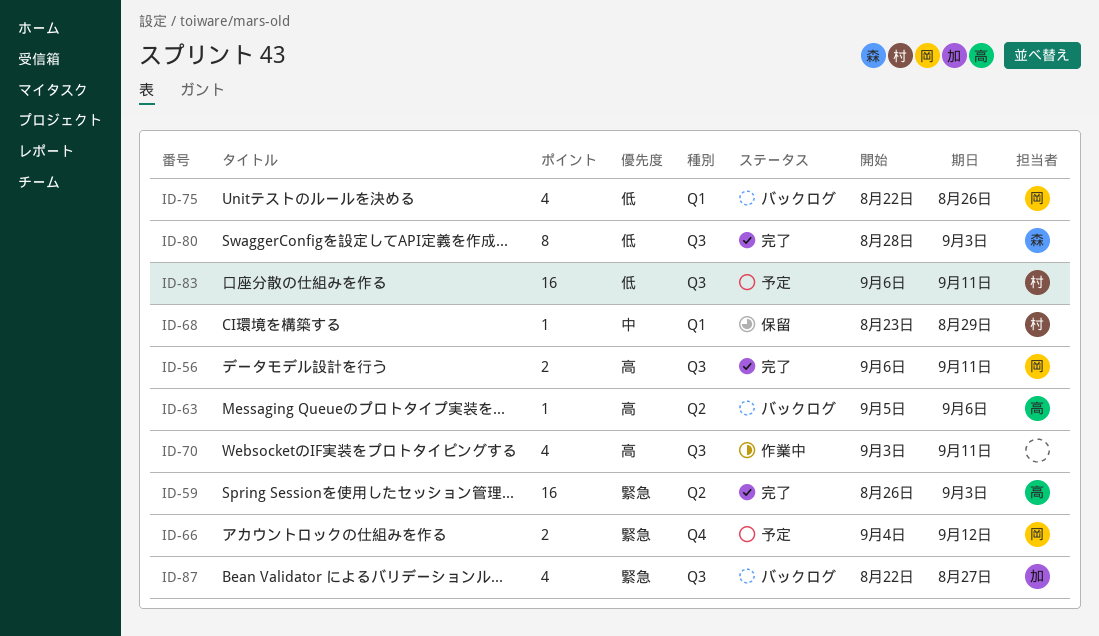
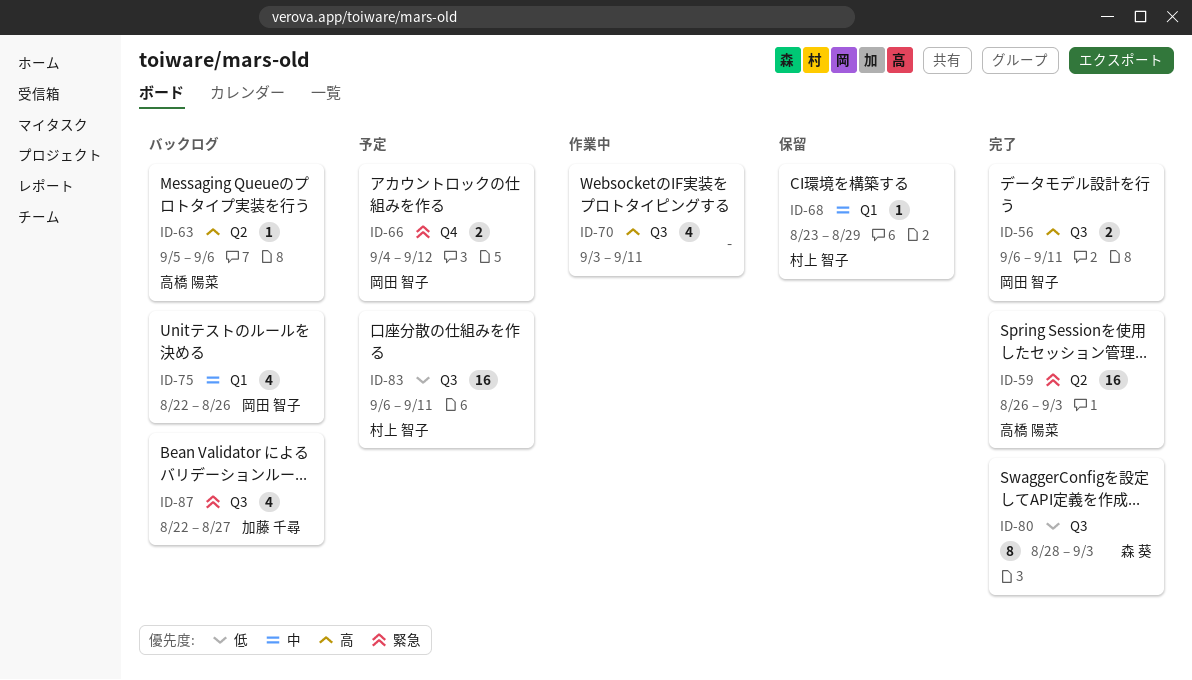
ID-75, priority: 低 -> 中

